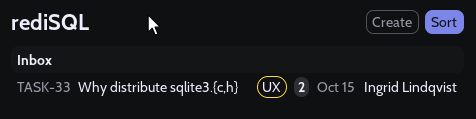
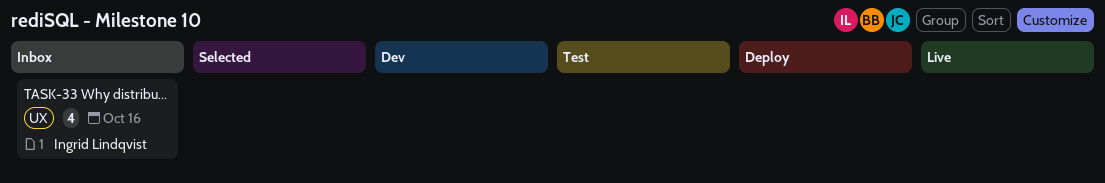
TASK-33, estimate: 2 -> 4
TASK-33, due: Oct 15 -> Oct 16

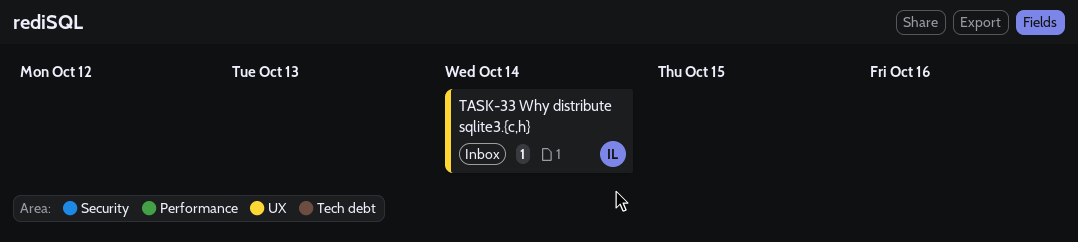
TASK-33, estimate: 4 -> 1
TASK-33, due: Oct 16 -> Oct 14

